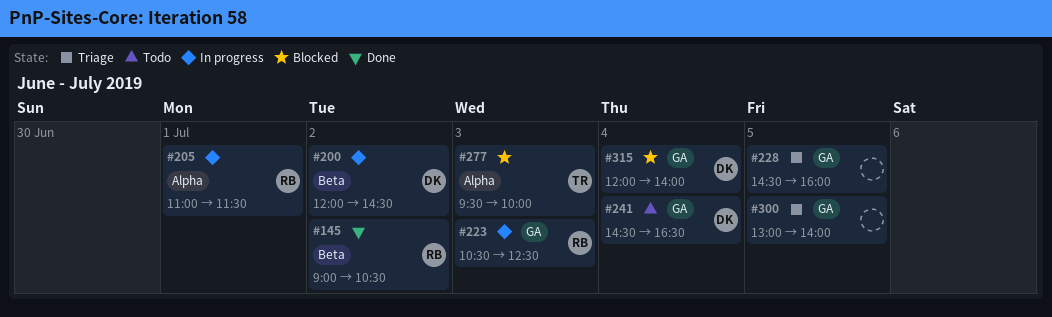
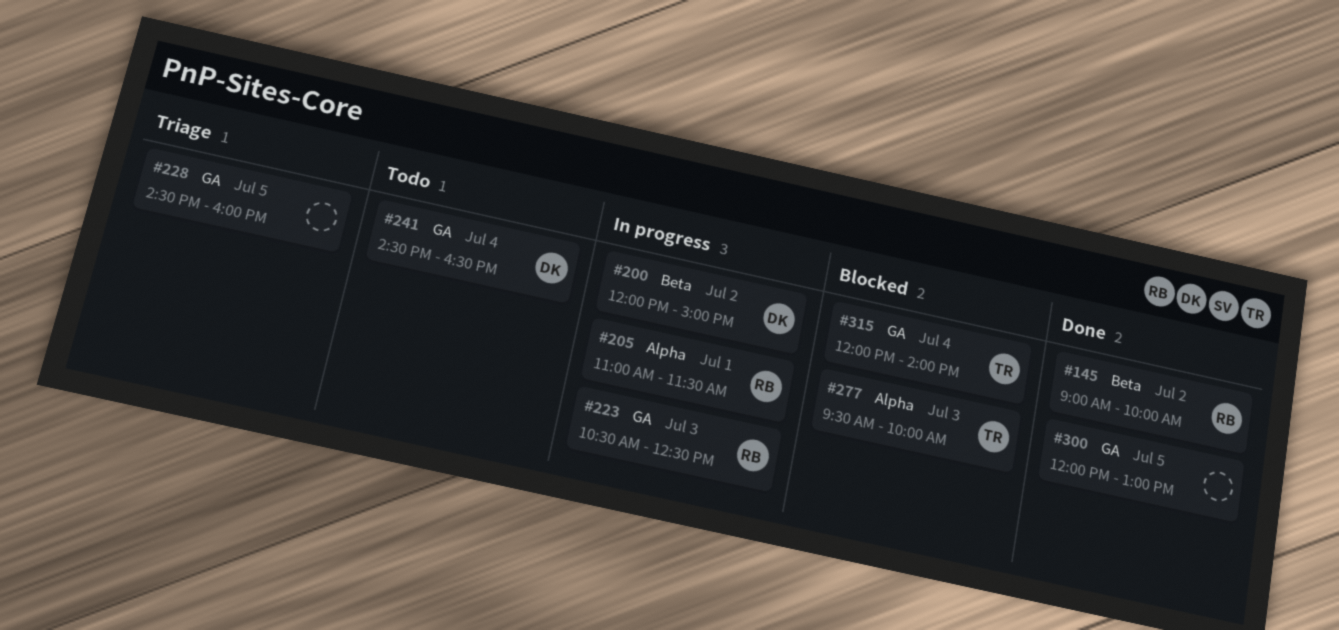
#145, ends: 10:30 -> 10:00
#200, ends: 14:30 -> 15:00
#300, status: Triage -> Done
#300, begins: 13:00 -> 12:00
#300, ends: 14:00 -> 13:00
#315, owner: DK -> TR

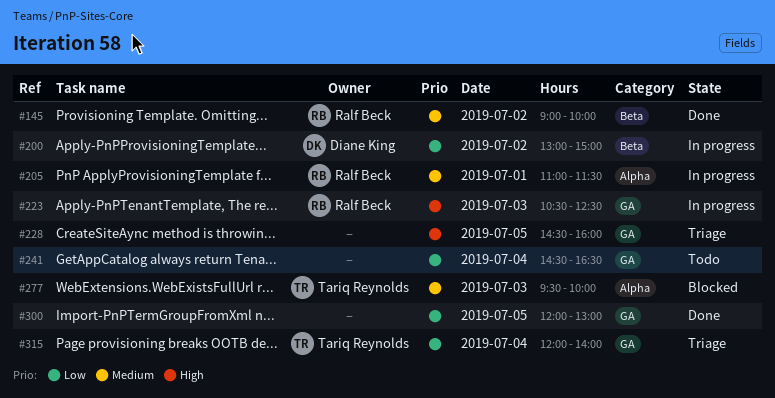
#200, begins: 12:00 -> 13:00
#241, owner: Diane King -> none
#315, status: Blocked -> Triage

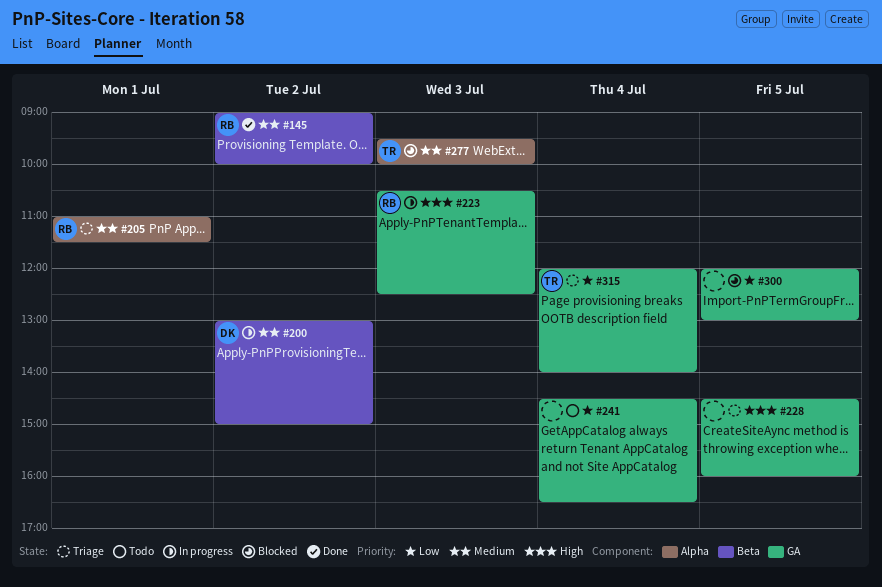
#200, priority: Low -> Medium
#205, status: In progress -> Triage
#300, status: Done -> Blocked

